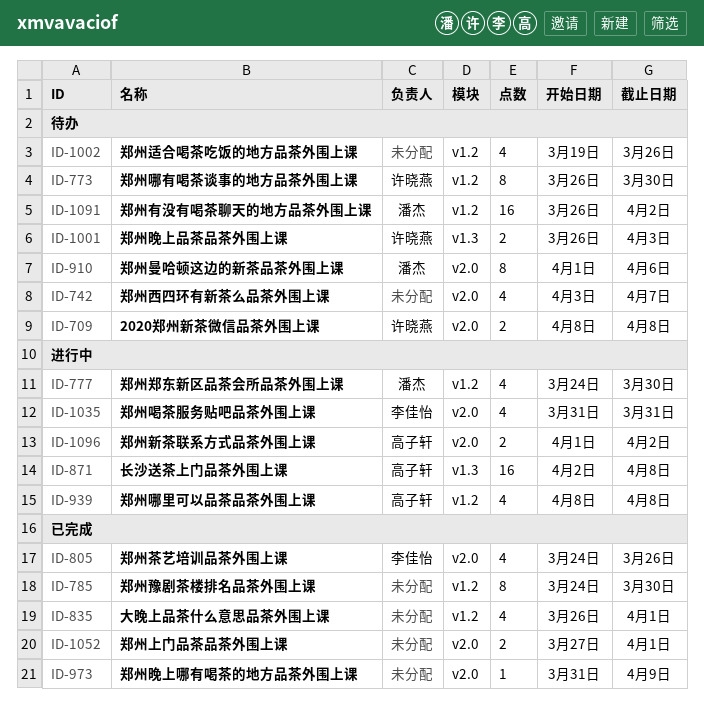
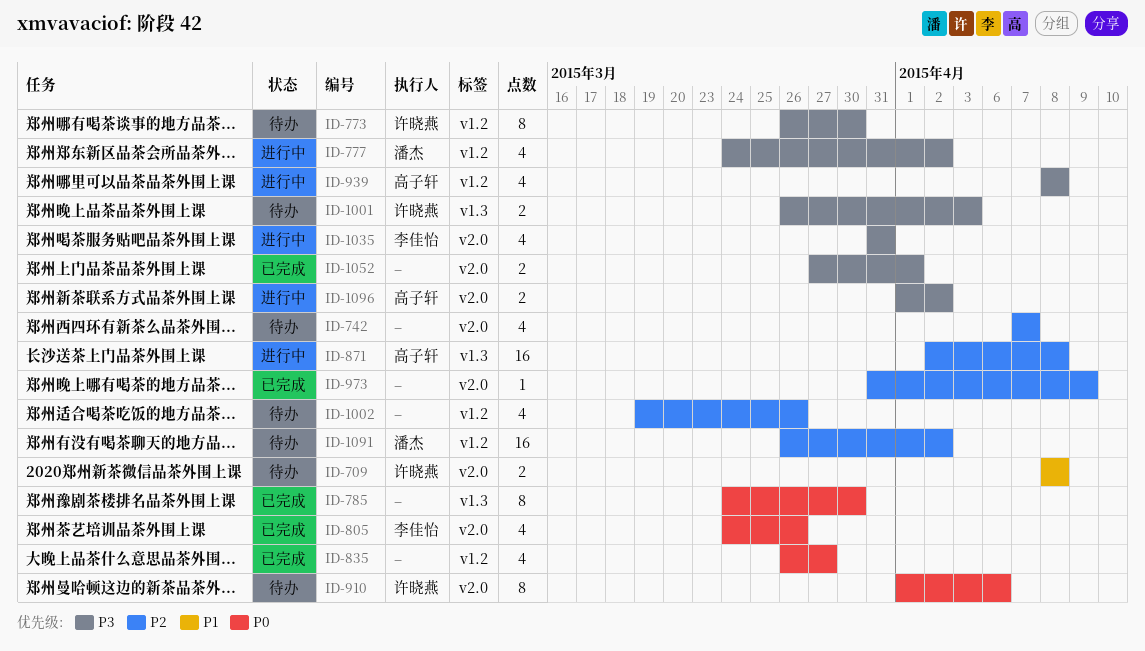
ID-742, start: Apr 3 -> Apr 7
ID-777, due: Mar 30 -> Apr 2
ID-785, label: v1.2 -> v1.3
ID-835, due: Apr 1 -> Mar 27
ID-910, owner: 潘杰 -> 许晓燕

